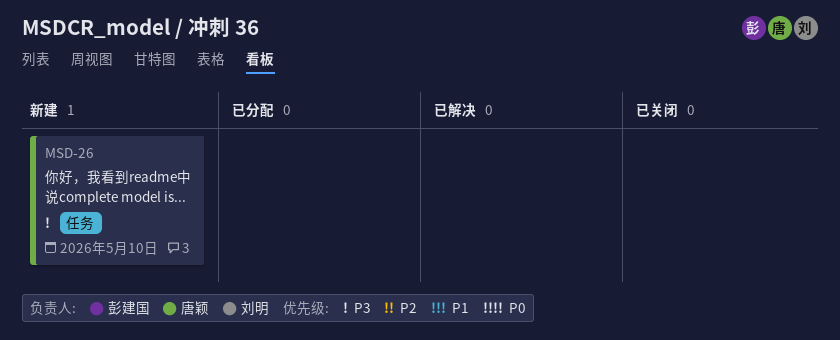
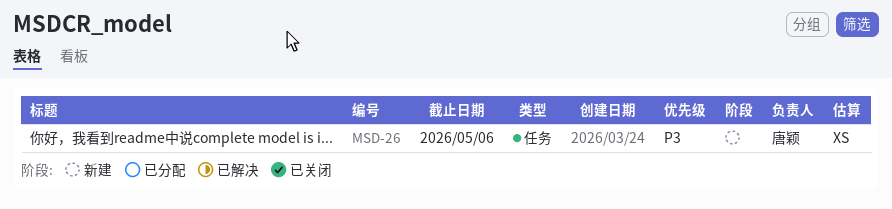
MSD-26, due: May 10 -> May 6

